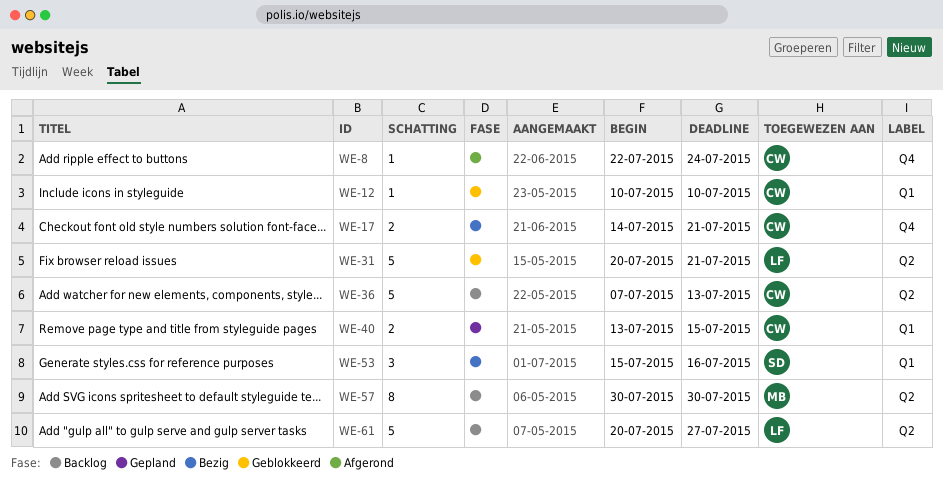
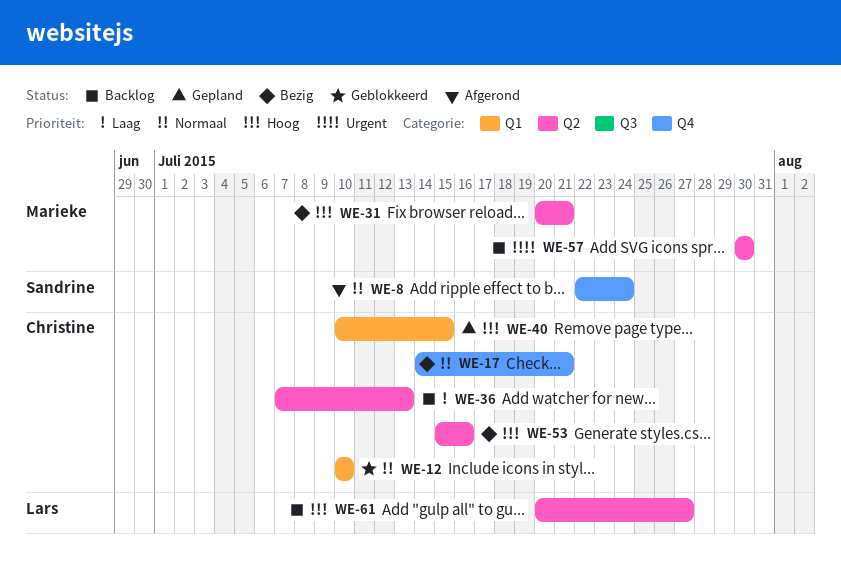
WE-8, owner: Christine -> Sandrine
WE-31, status: Geblokkeerd -> Bezig
WE-31, owner: Lars -> Marieke
WE-40, start: Jul 13 -> Jul 10
WE-53, owner: Sandrine -> Christine
WE-53, label: Q1 -> Q2

